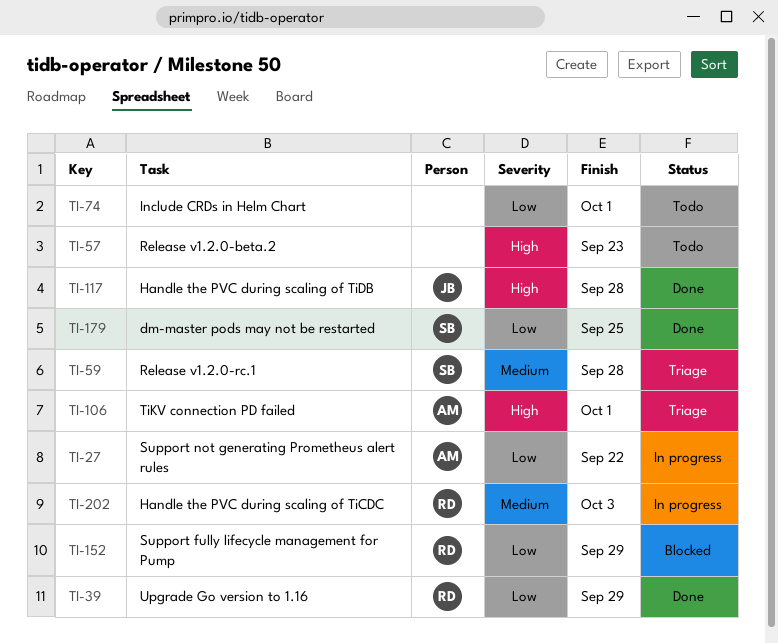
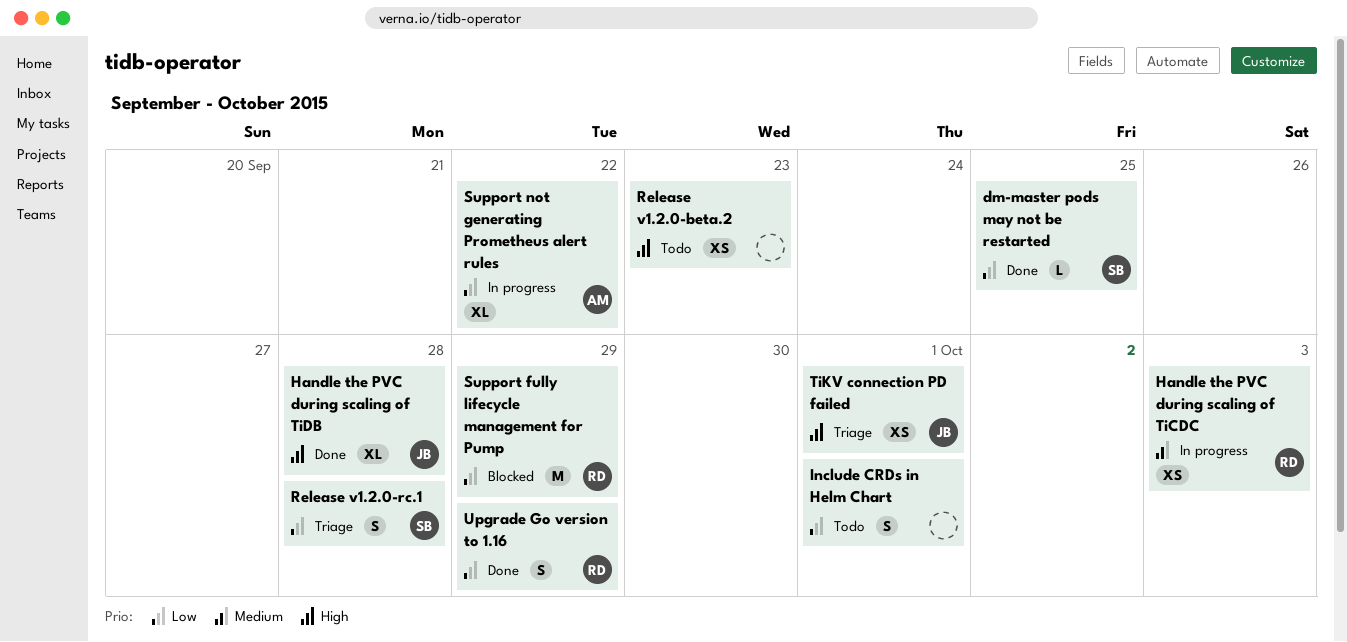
Release v1.2.0-rc.1, priority: Medium -> Low
TiKV connection PD failed, owner: AM -> JB

